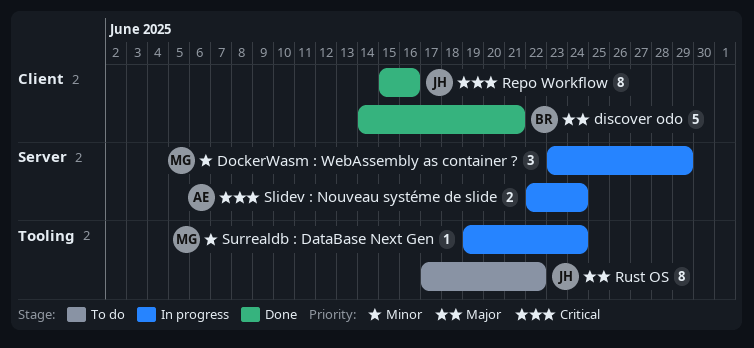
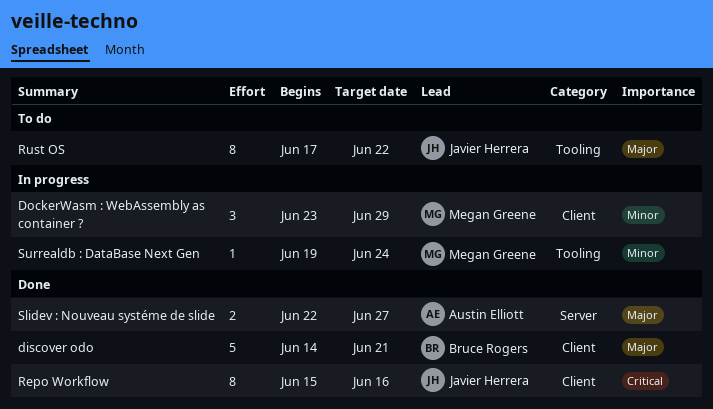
DockerWasm : WebAssembly as container ?, label: Server -> Client
Slidev : Nouveau systéme de slide, status: In progress -> Done
Slidev : Nouveau systéme de slide, priority: Critical -> Major
Slidev : Nouveau systéme de slide, due: Jun 24 -> Jun 27

